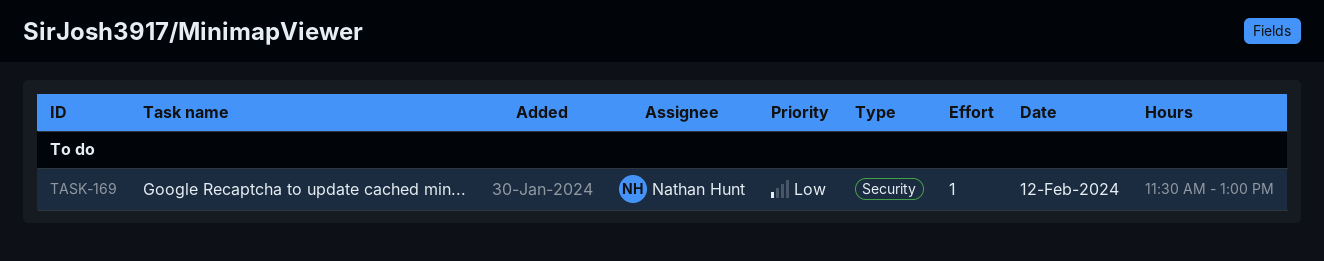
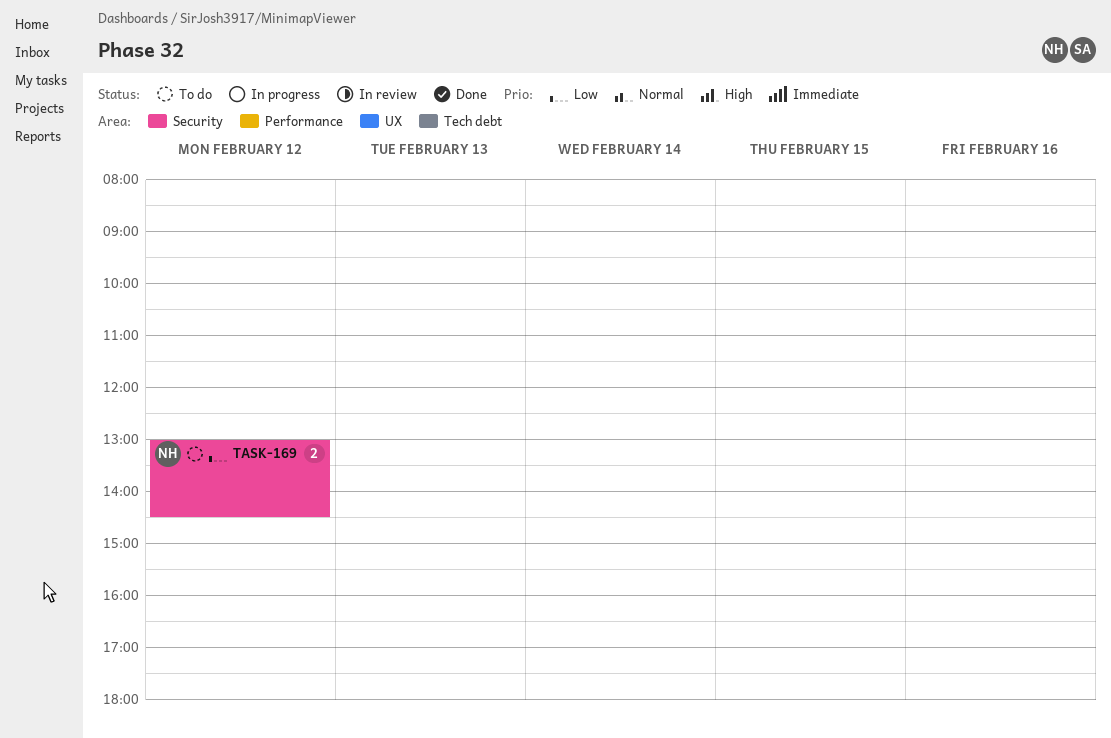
TASK-169, estimate: 1 -> 2
TASK-169, begins: 11:30 -> 13:00
TASK-169, ends: 13:00 -> 14:30

